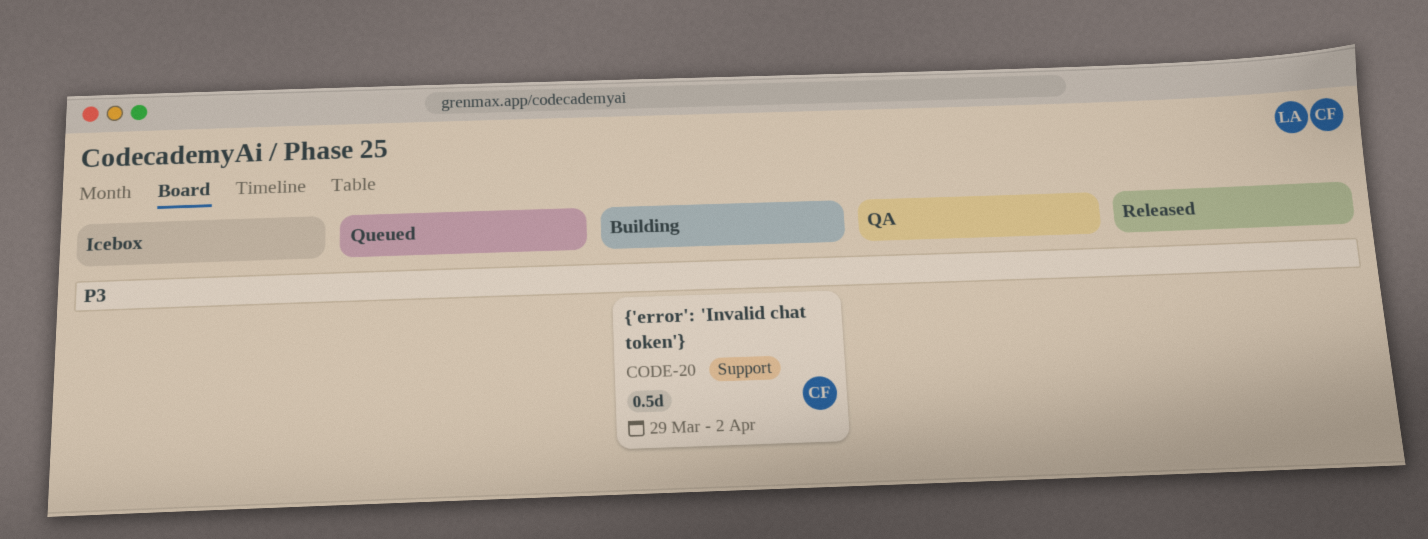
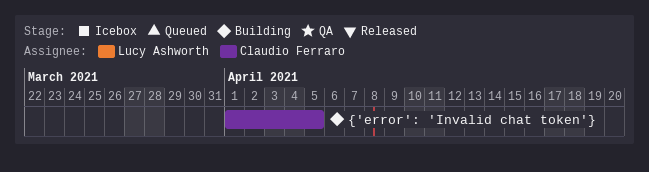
{'error': 'Invalid chat token'}, start: Mar 29 -> Apr 1
{'error': 'Invalid chat token'}, due: Apr 2 -> Apr 5

